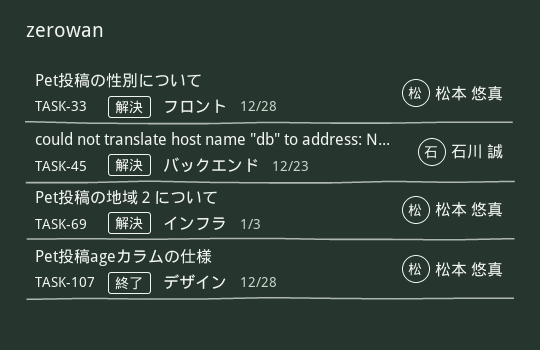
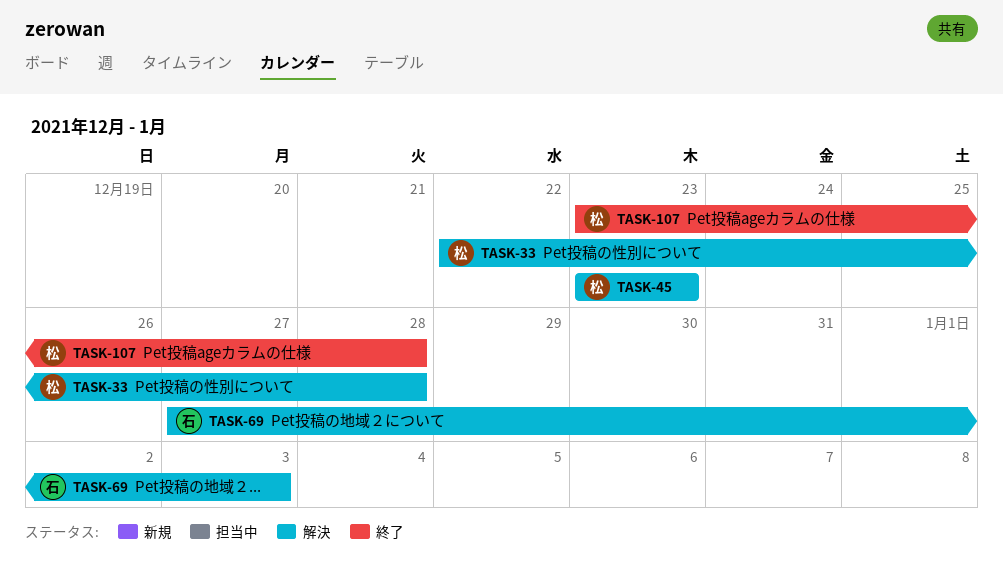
TASK-45, owner: 石川 誠 -> 松本 悠真
TASK-69, owner: 松本 悠真 -> 石川 誠

